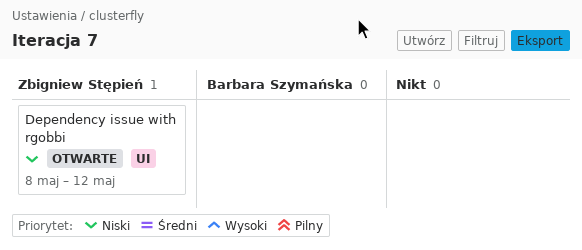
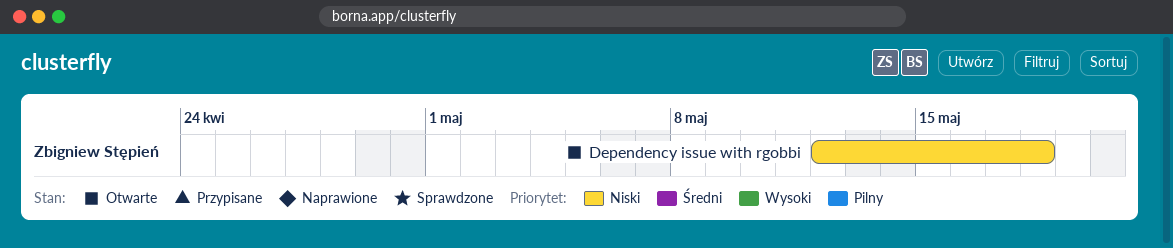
Dependency issue with rgobbi, start: May 8 -> May 12
Dependency issue with rgobbi, due: May 12 -> May 18

